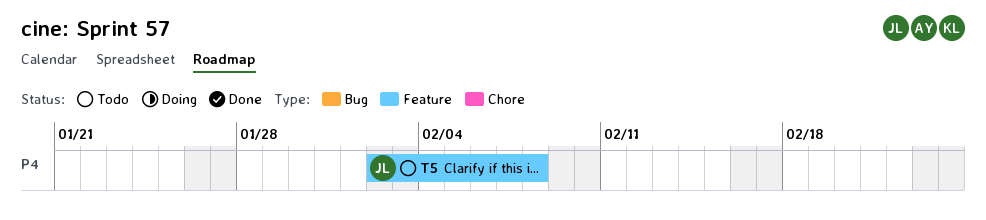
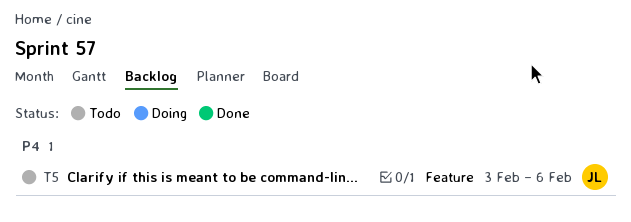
T5, start: Feb 2 -> Feb 3
T5, due: Feb 8 -> Feb 6

